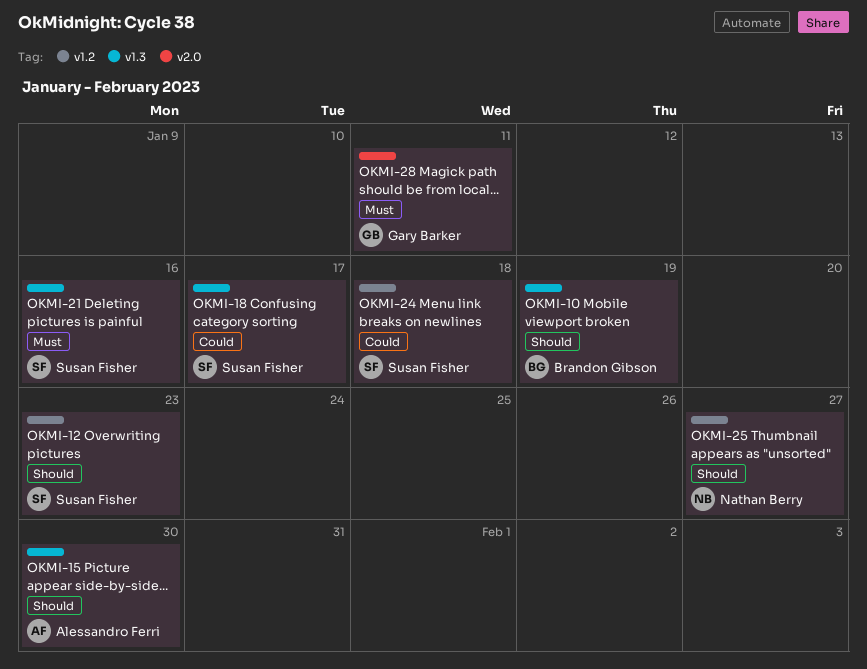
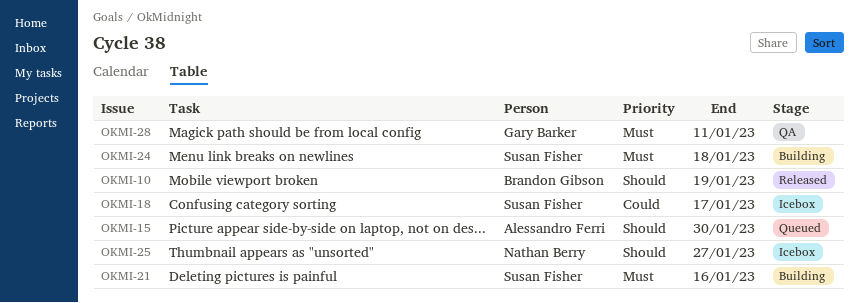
OKMI-12: present -> none
OKMI-24, priority: Could -> Must

